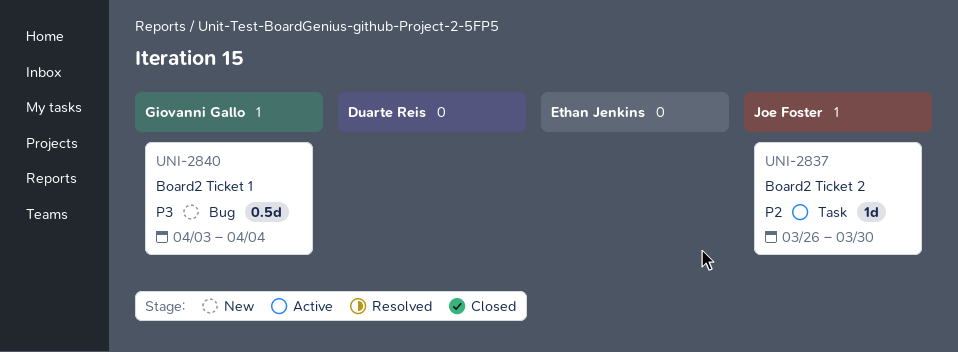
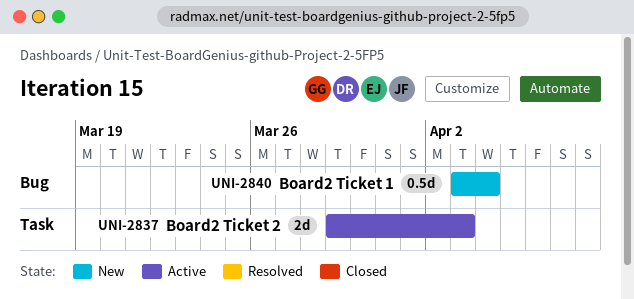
UNI-2837, estimate: 1d -> 2d
UNI-2837, start: Mar 26 -> Mar 29
UNI-2837, due: Mar 30 -> Apr 3

